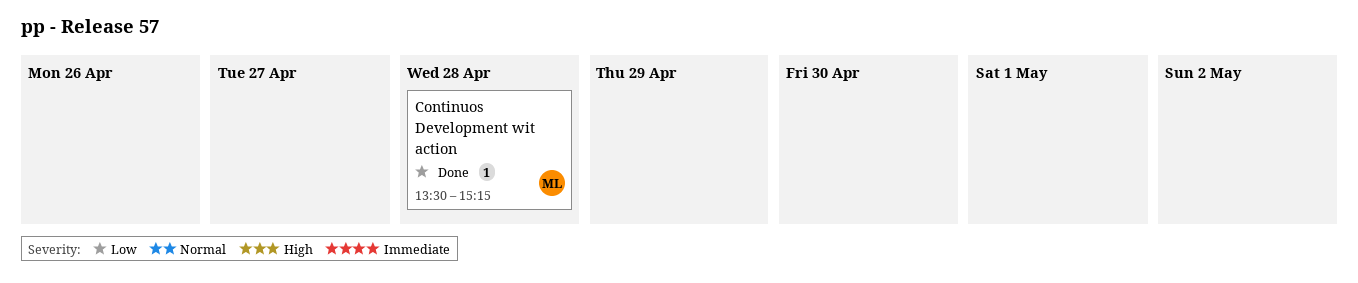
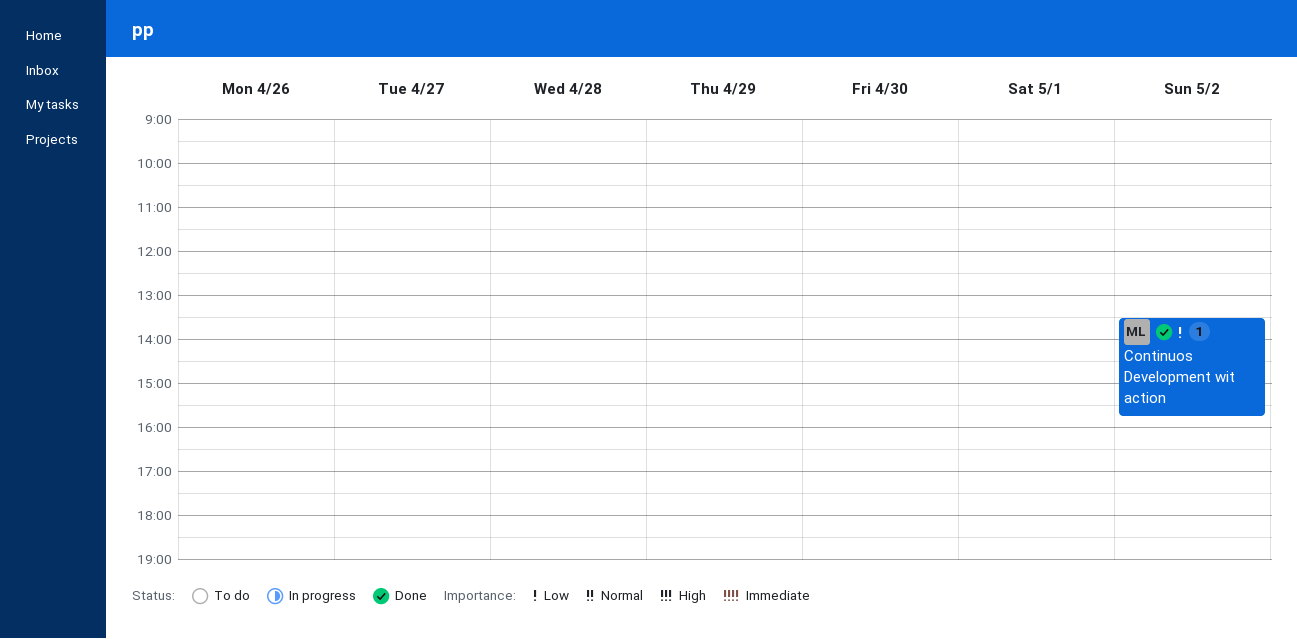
Continuos Development wit action, day: Apr 28 -> May 2
Continuos Development wit action, ends: 15:15 -> 15:45

